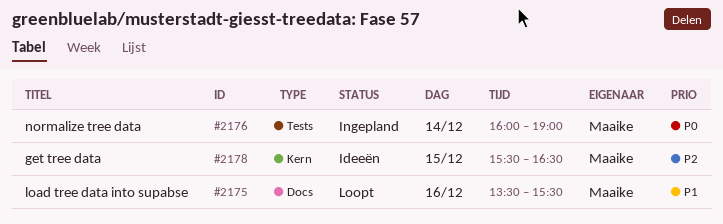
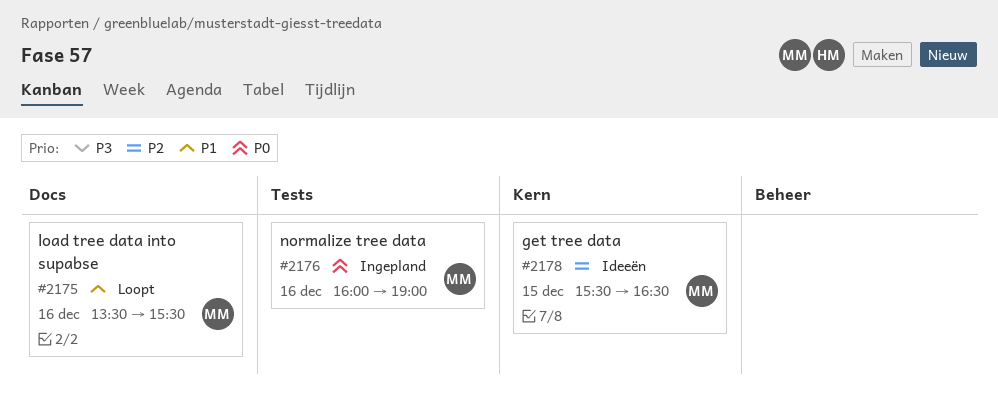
#2176, day: Dec 14 -> Dec 16

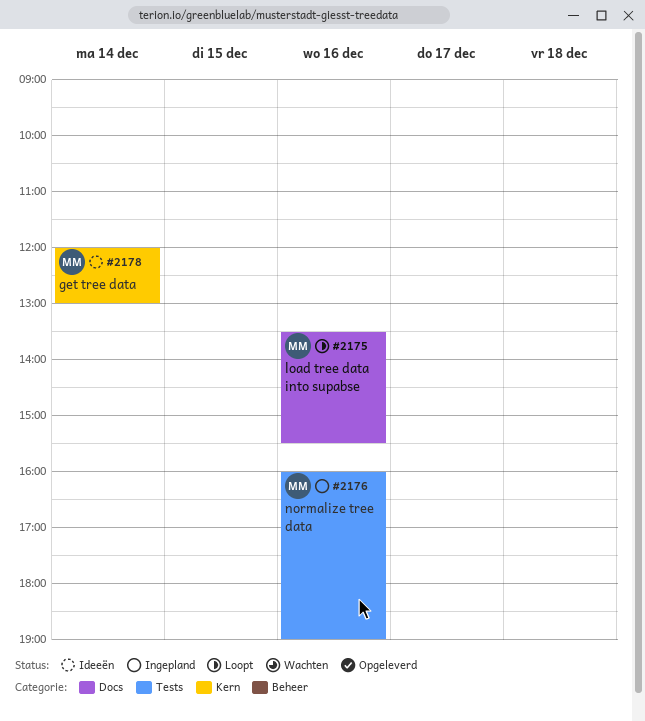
#2178, day: Dec 15 -> Dec 14
#2178, begins: 15:30 -> 12:00
#2178, ends: 16:30 -> 13:00

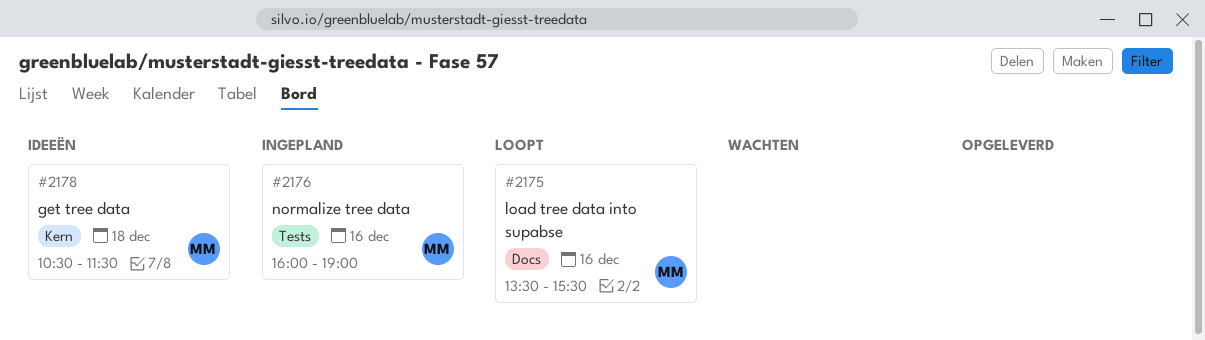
#2178, day: Dec 14 -> Dec 18
#2178, begins: 12:00 -> 10:30
#2178, ends: 13:00 -> 11:30

